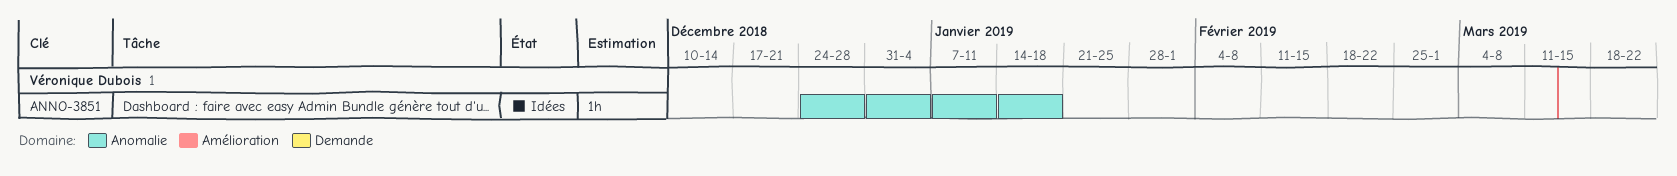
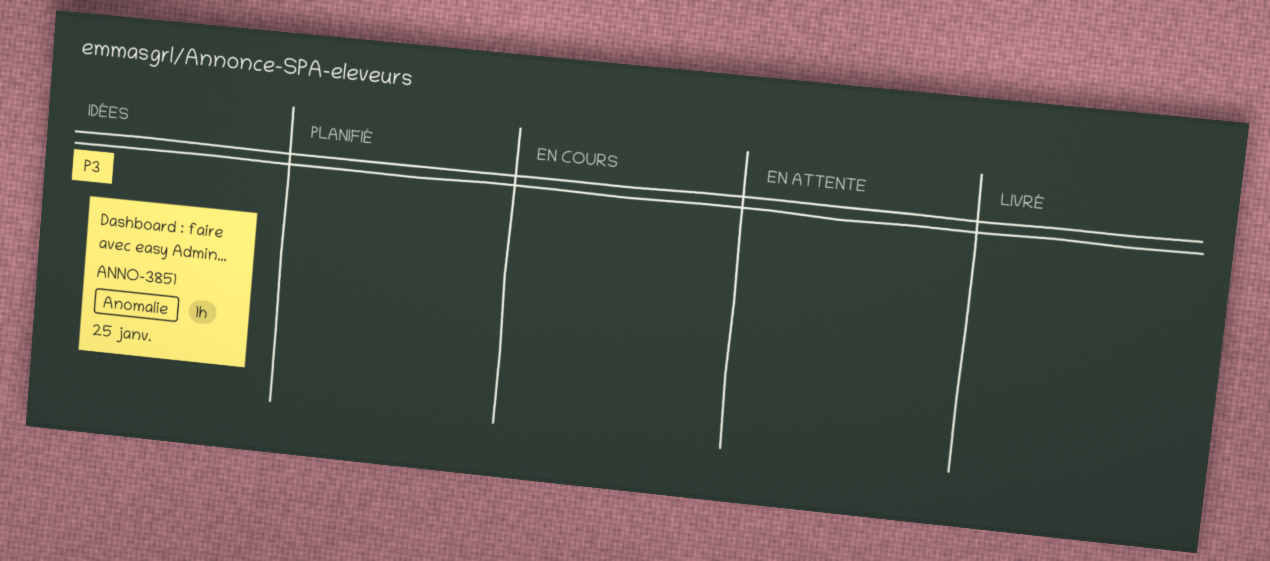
ANNO-3851, due: Jan 18 -> Jan 25

